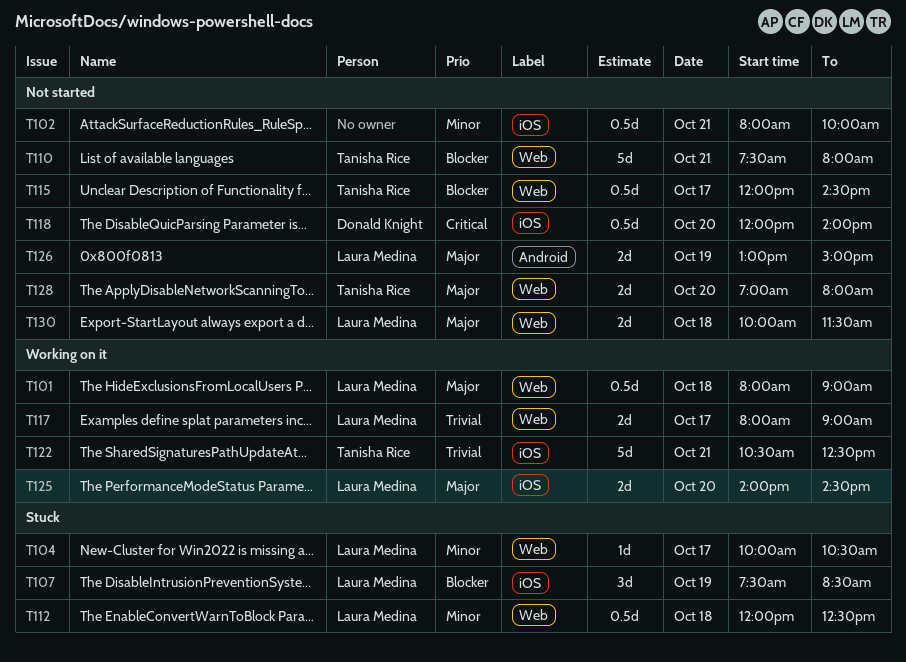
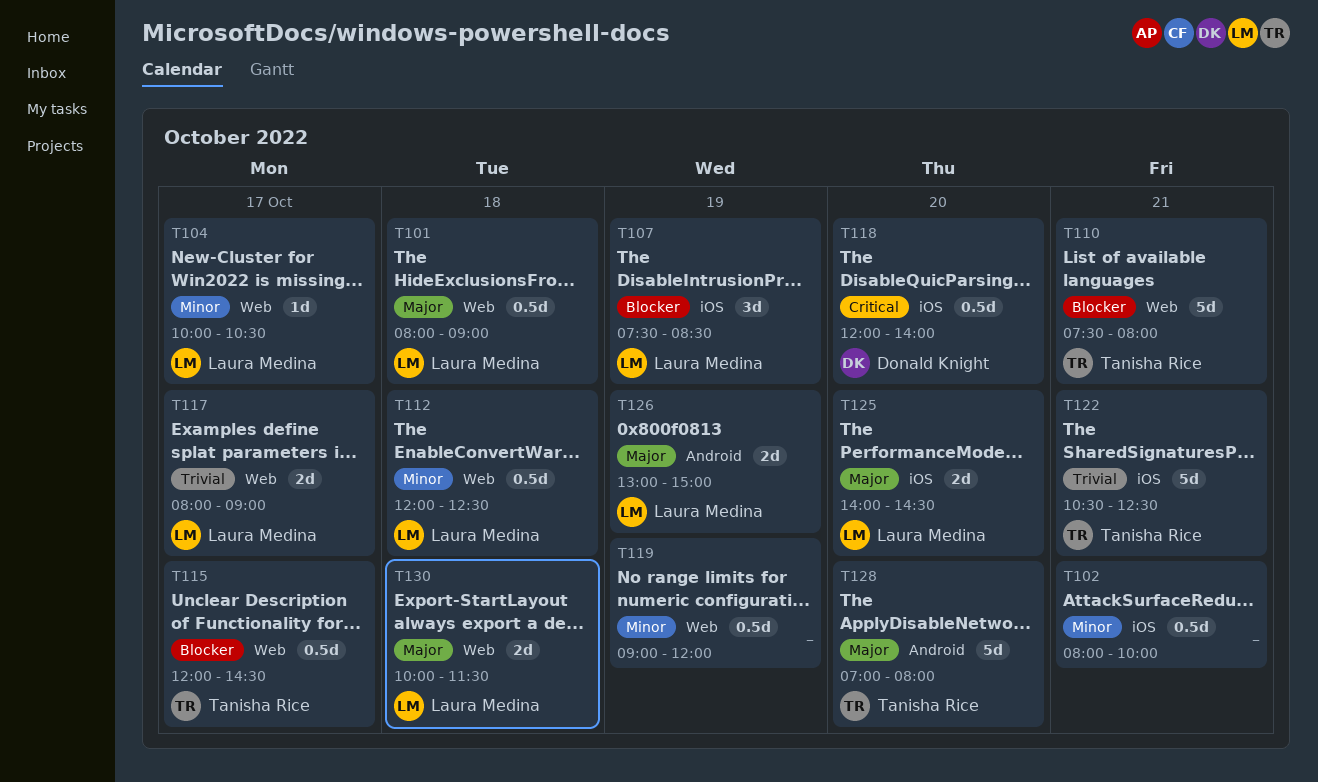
T119: none -> present
T128, label: Web -> Android
T128, estimate: 2d -> 5d

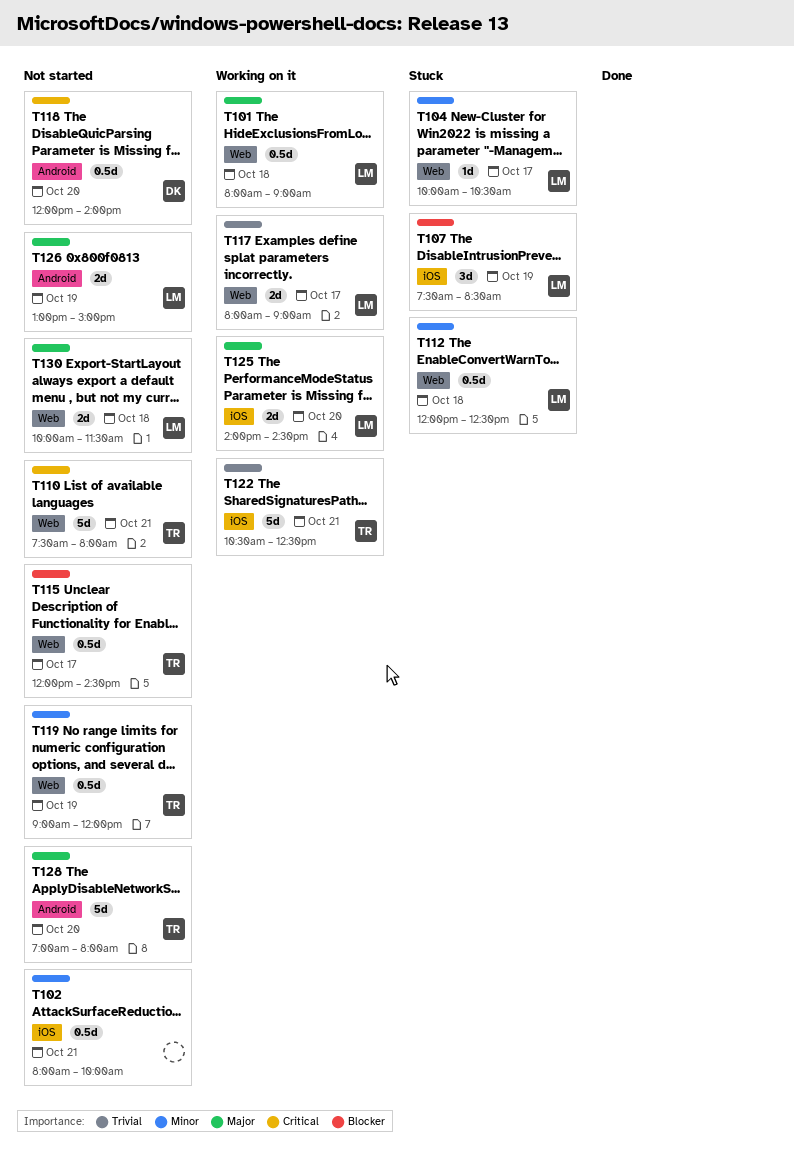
T110, priority: Blocker -> Critical
T118, label: iOS -> Android
T119, owner: none -> Tanisha Rice

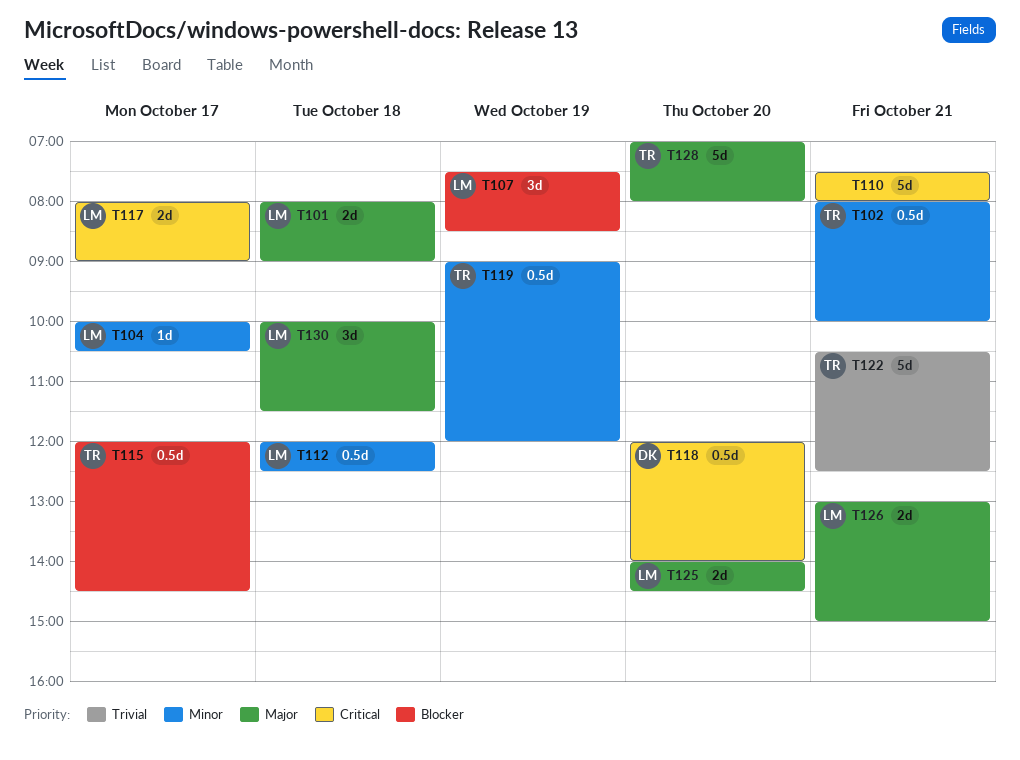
T101, estimate: 0.5d -> 2d
T102, owner: none -> TR
T110, owner: TR -> none
T117, priority: Trivial -> Critical
T126, day: Oct 19 -> Oct 21
T130, estimate: 2d -> 3d

